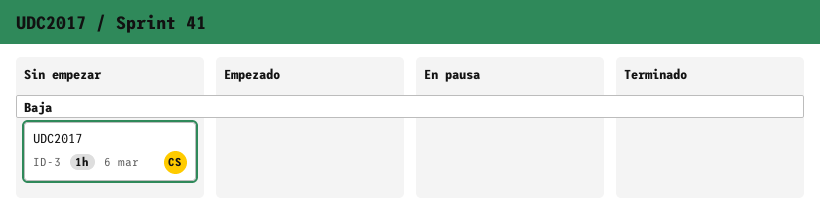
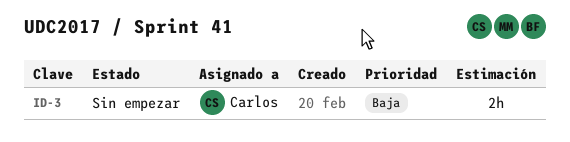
ID-3, estimate: 1h -> 2h

